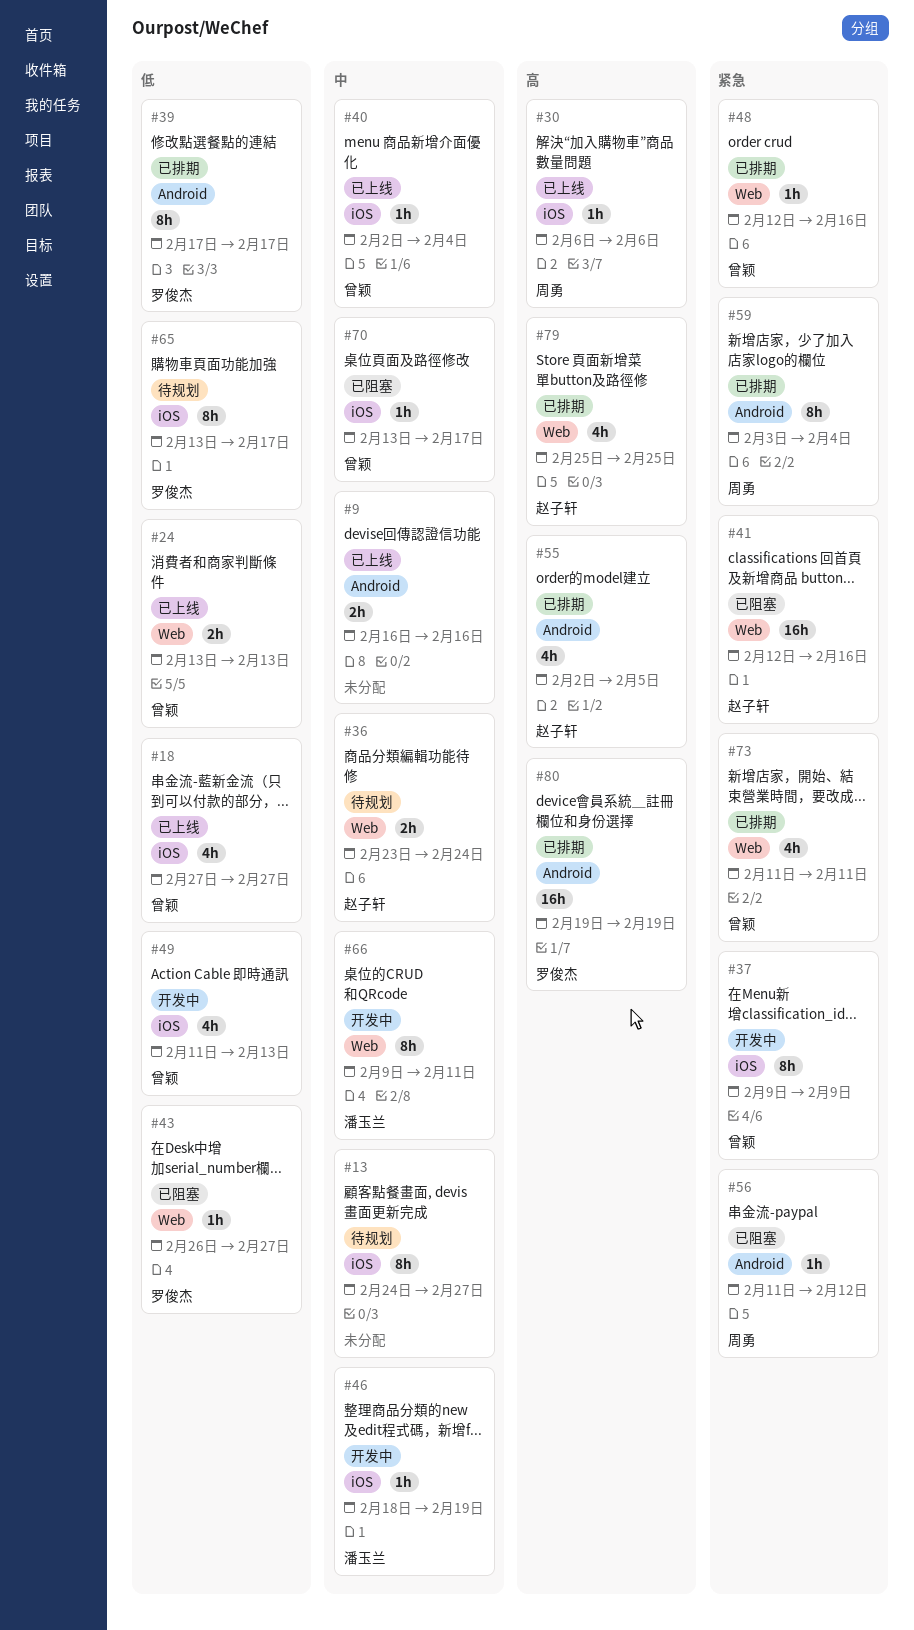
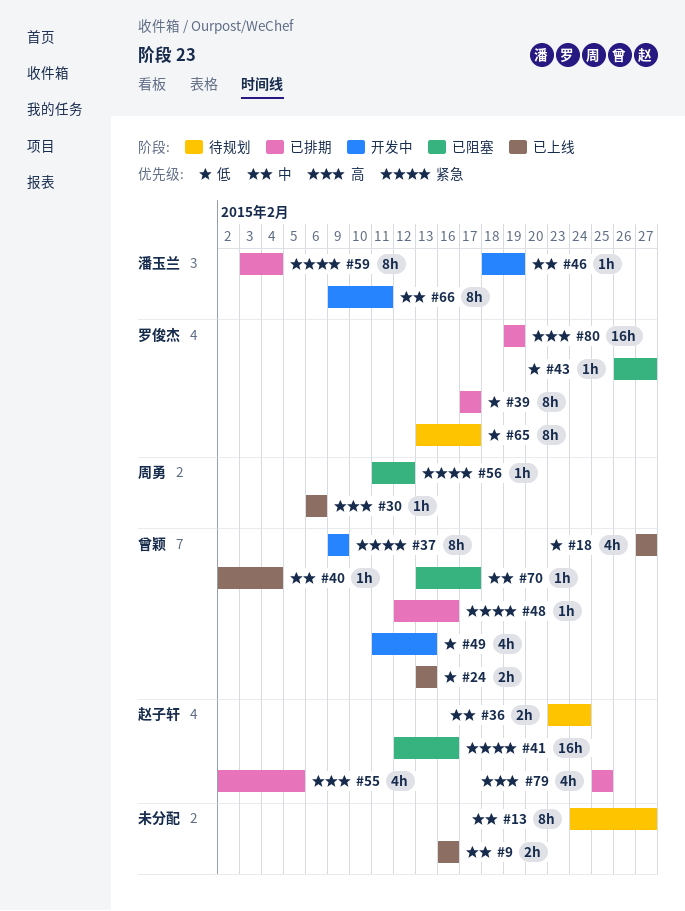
#59, owner: 周勇 -> 潘玉兰
#73: present -> none

